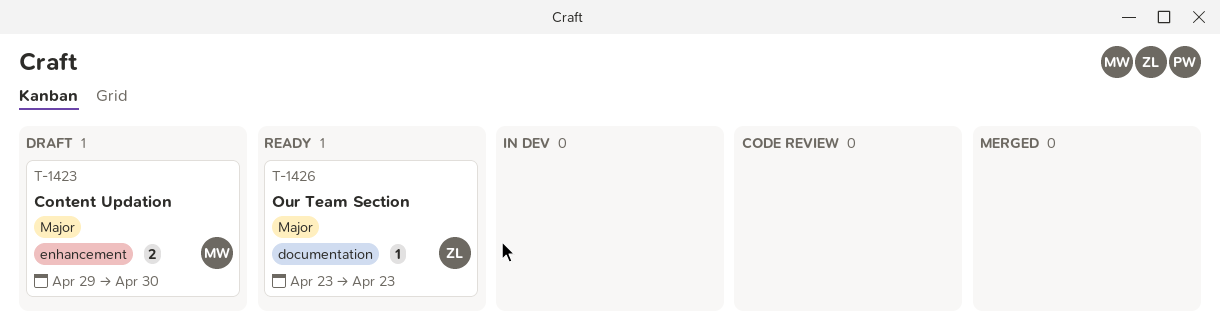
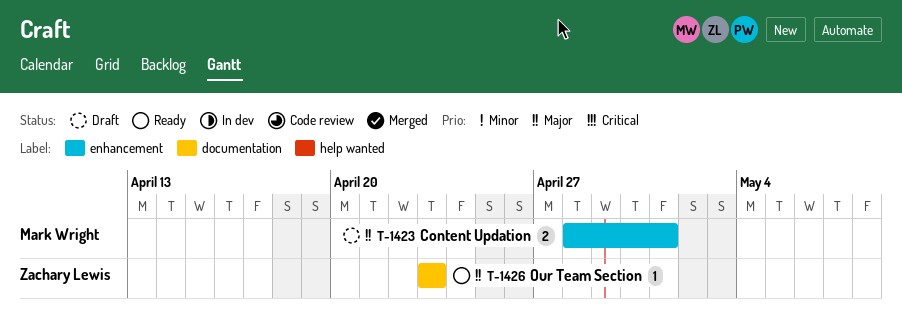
T-1423, start: Apr 29 -> Apr 28
T-1423, due: Apr 30 -> May 1

